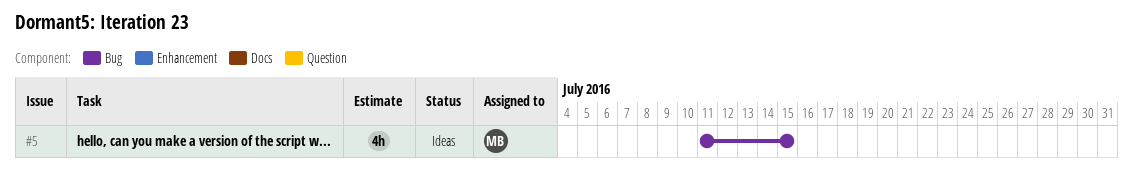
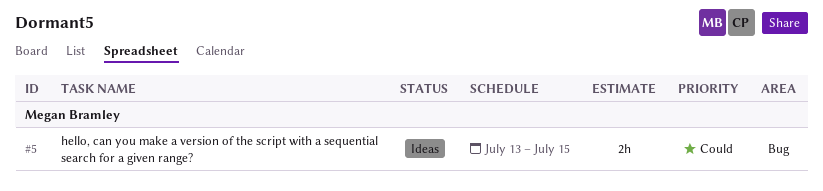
#5, estimate: 4h -> 2h
#5, start: Jul 11 -> Jul 13

